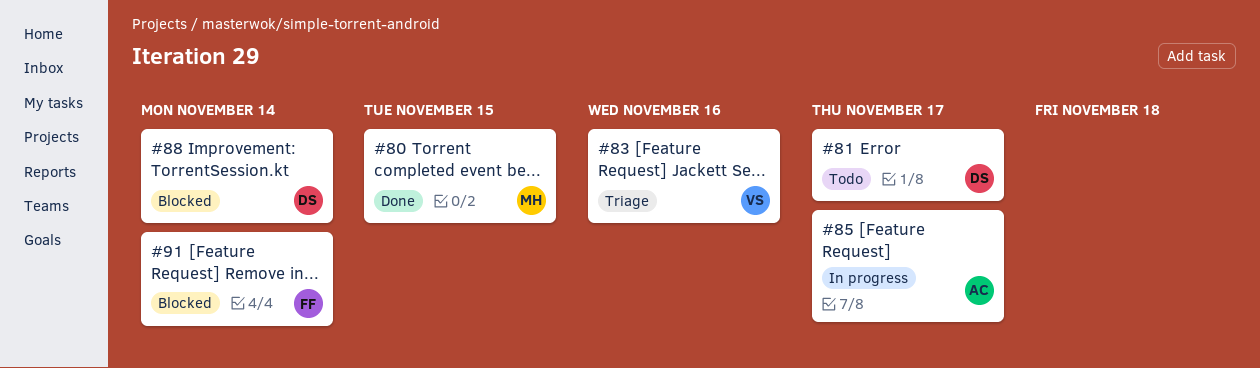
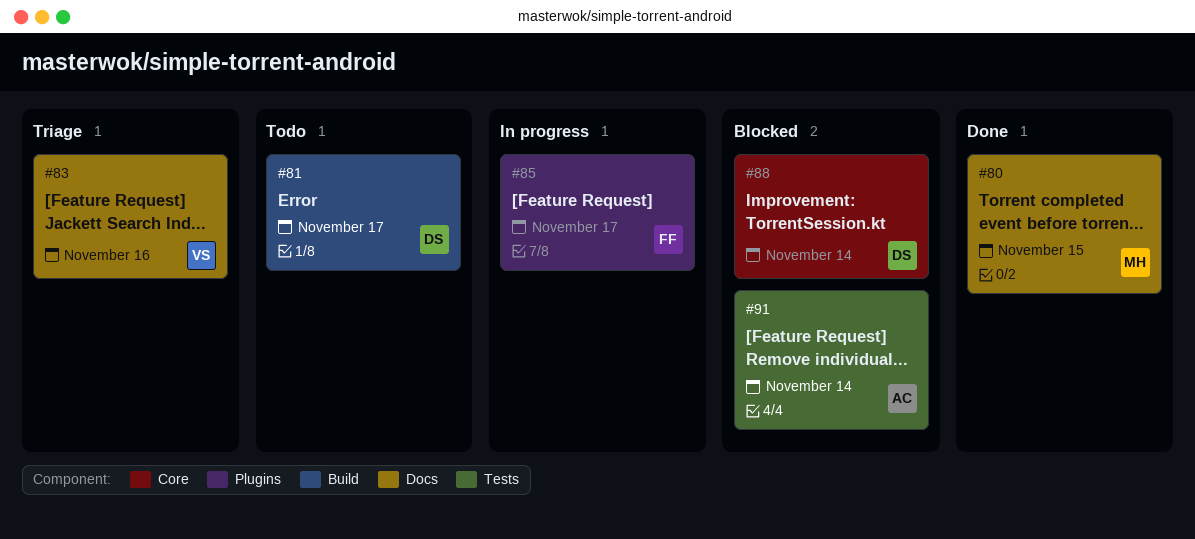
#85, owner: AC -> FF
#91, owner: FF -> AC

